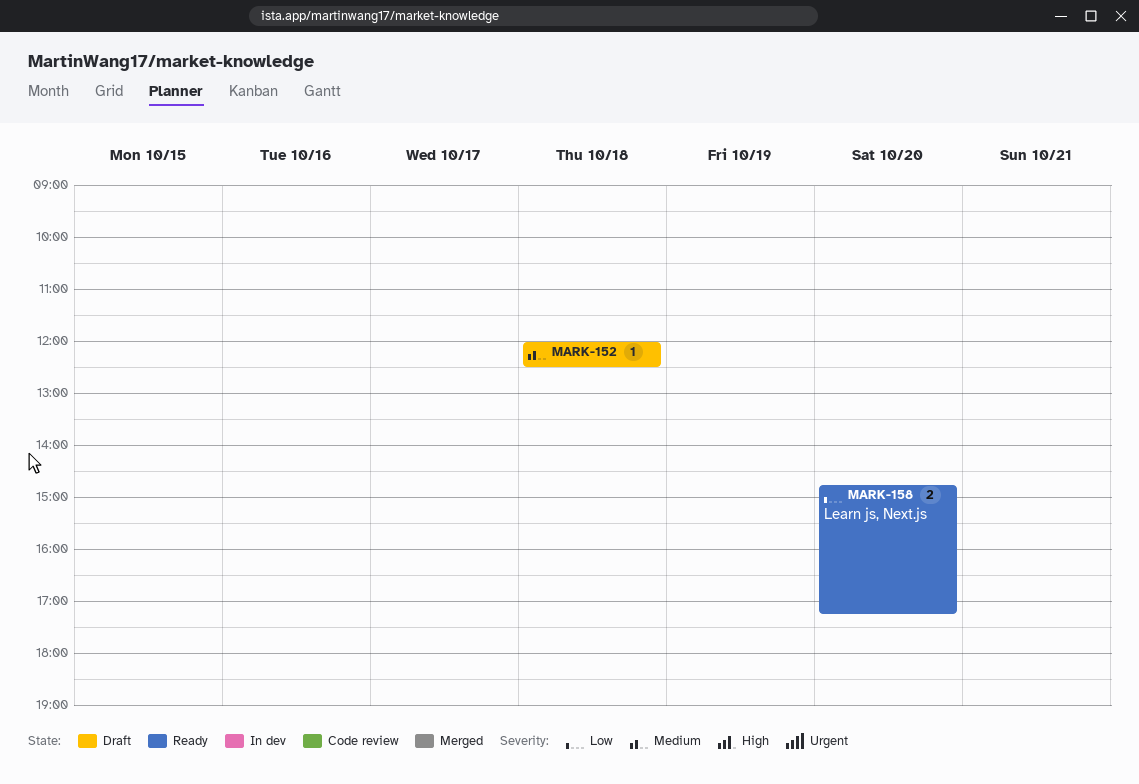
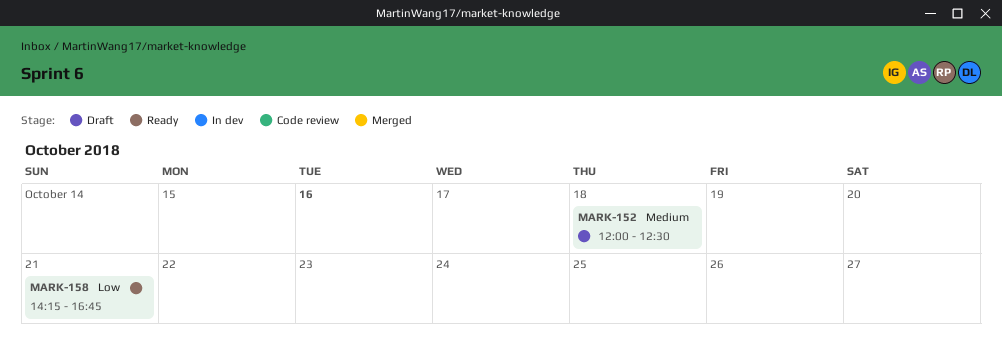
MARK-158, day: Oct 20 -> Oct 21
MARK-158, begins: 14:45 -> 14:15
MARK-158, ends: 17:15 -> 16:45

